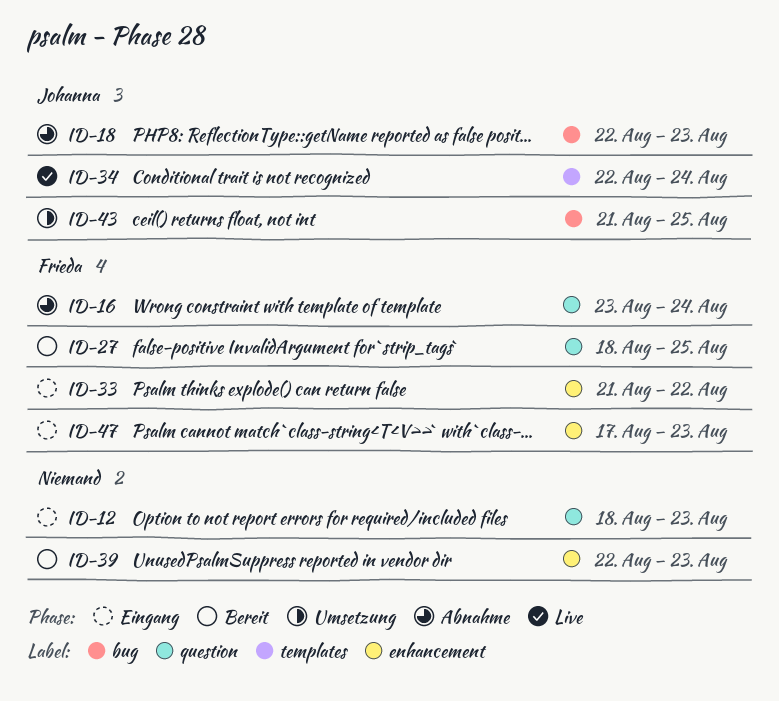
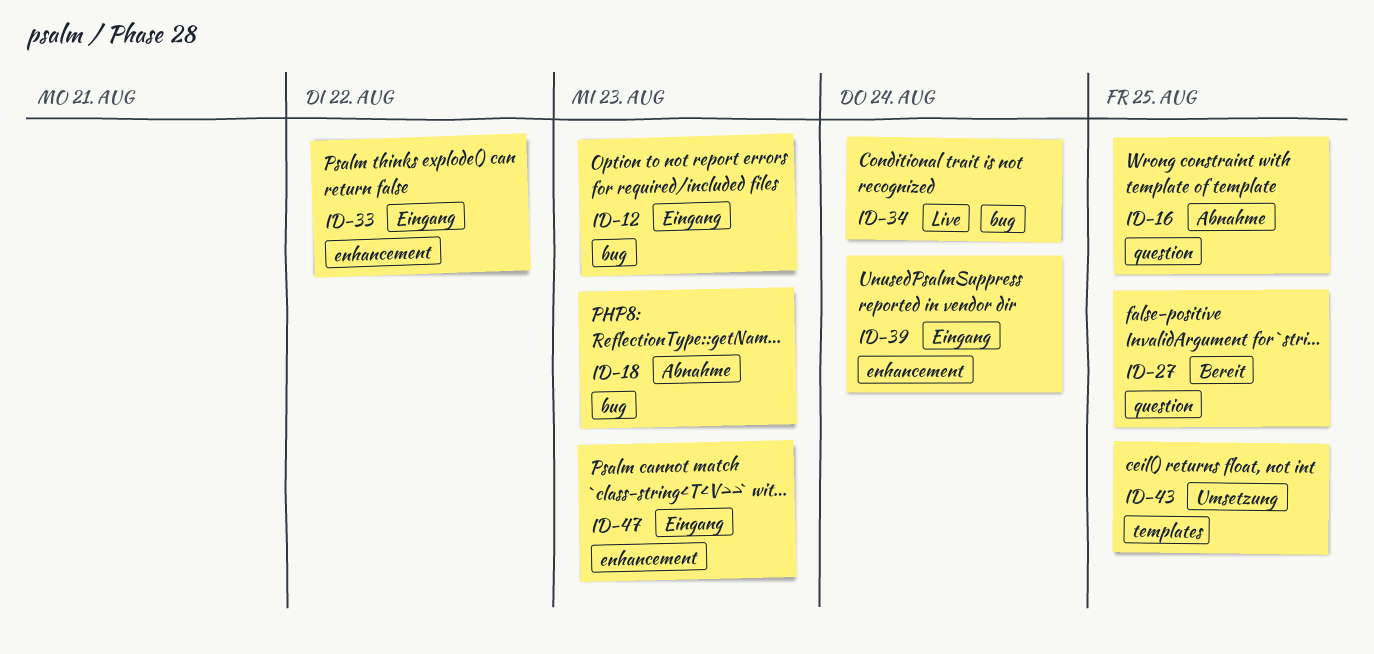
ID-12, label: question -> bug
ID-16, due: Aug 24 -> Aug 25
ID-34, label: templates -> bug
ID-39, status: Bereit -> Eingang
ID-39, due: Aug 23 -> Aug 24
ID-43, label: bug -> templates

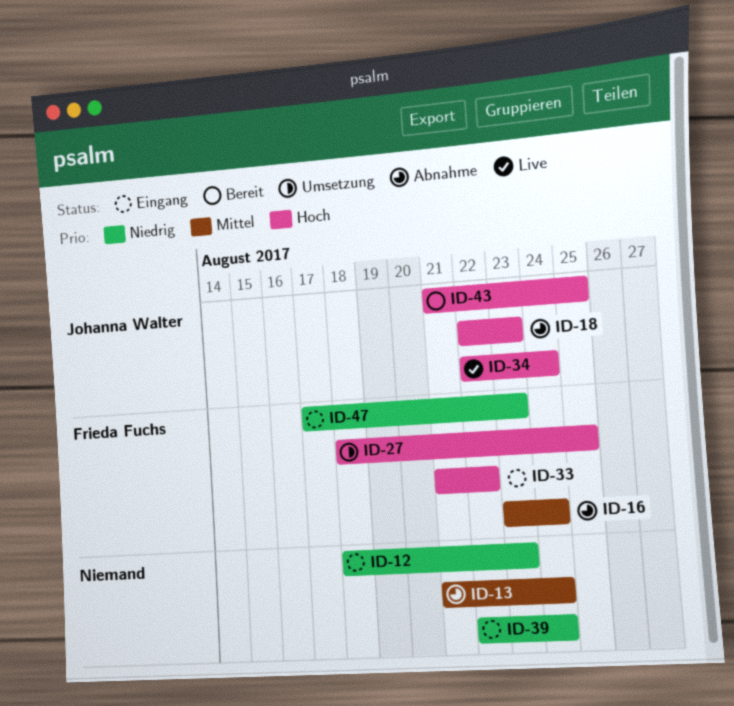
ID-13: none -> present
ID-16, due: Aug 25 -> Aug 24
ID-27, status: Bereit -> Umsetzung
ID-43, status: Umsetzung -> Bereit

